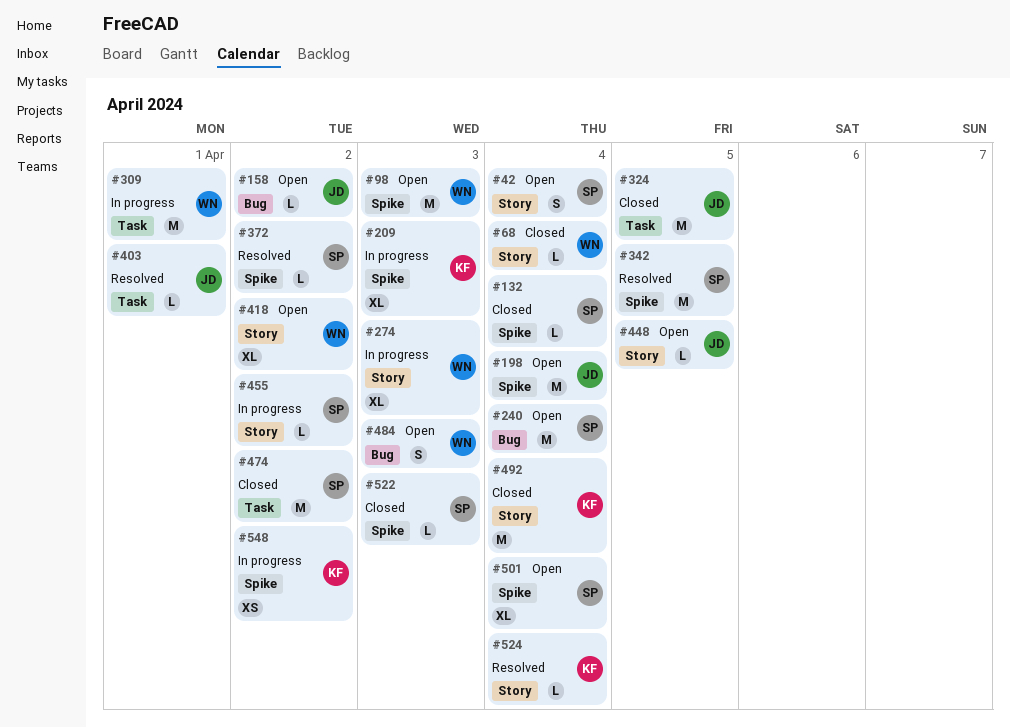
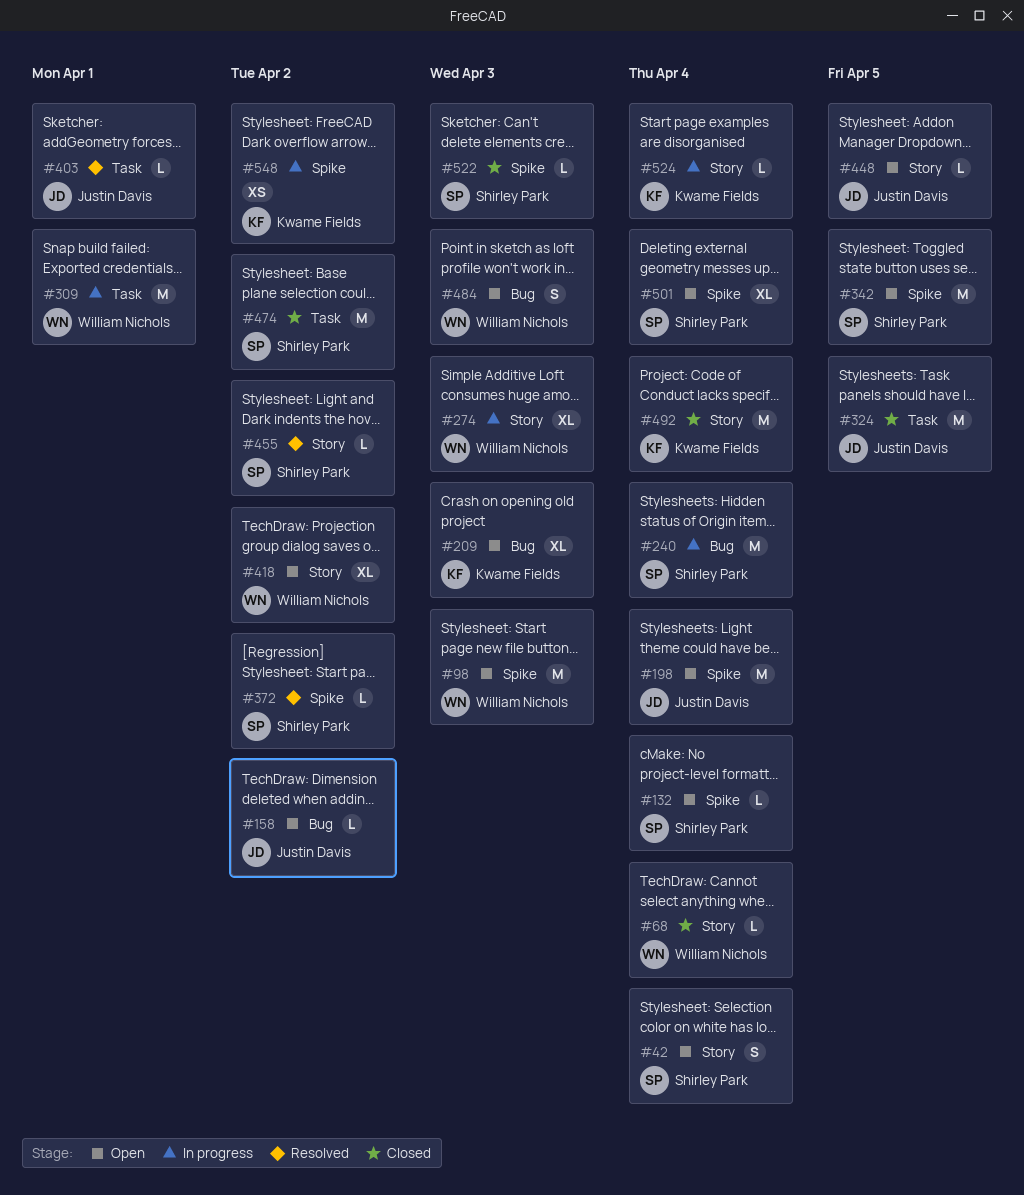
#132, status: Closed -> Open
#209, status: In progress -> Open
#209, label: Spike -> Bug
#240, status: Open -> In progress
#342, status: Resolved -> Open
#455, status: In progress -> Resolved
#524, status: Resolved -> In progress

